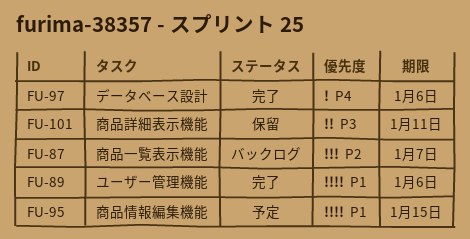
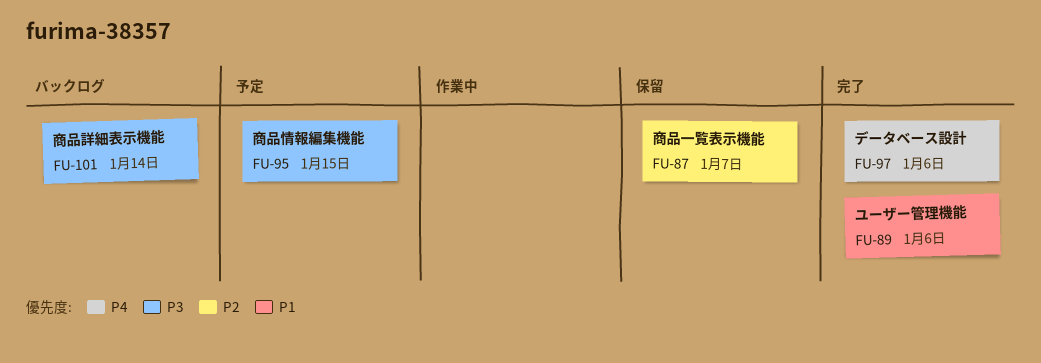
FU-87, status: バックログ -> 保留
FU-95, priority: P1 -> P3
FU-101, status: 保留 -> バックログ
FU-101, due: Jan 11 -> Jan 14

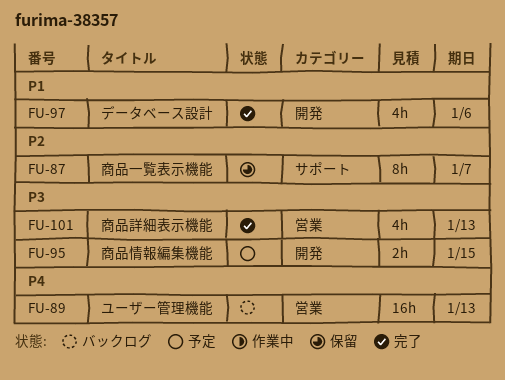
FU-89, status: 完了 -> バックログ
FU-89, priority: P1 -> P4
FU-89, due: Jan 6 -> Jan 13
FU-97, priority: P4 -> P1
FU-101, status: バックログ -> 完了
FU-101, due: Jan 14 -> Jan 13

